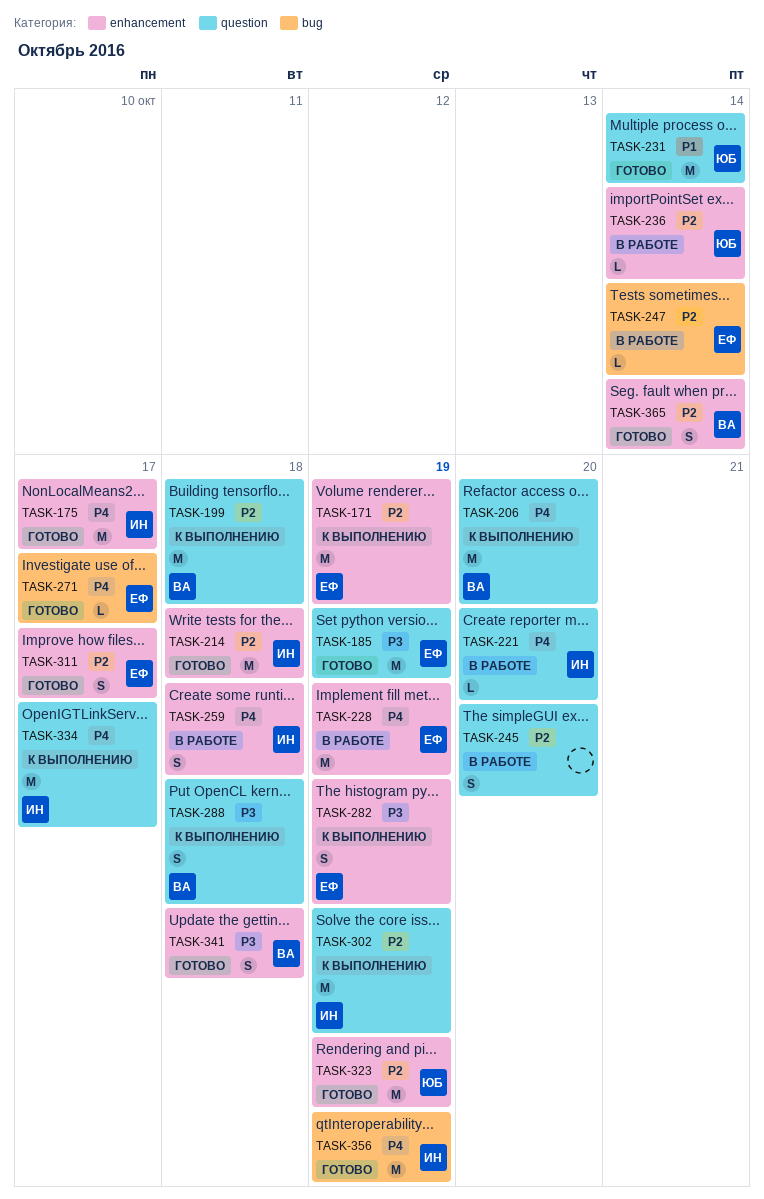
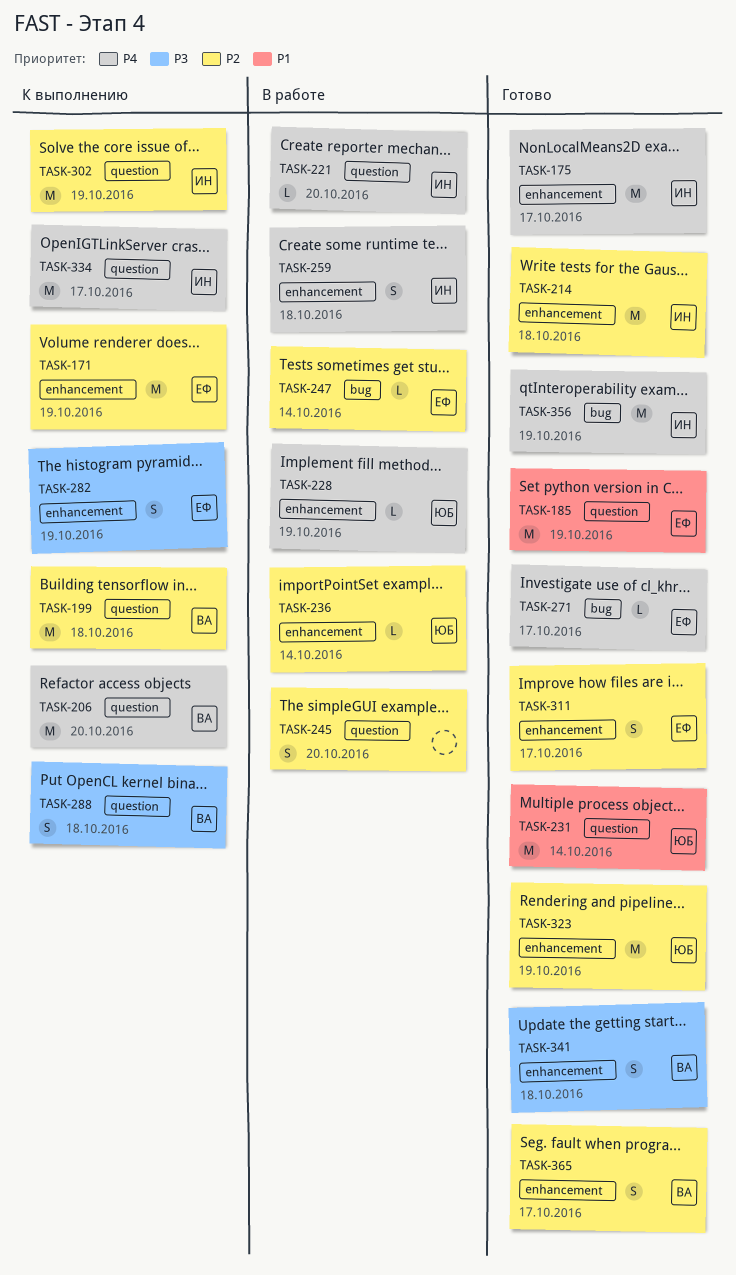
TASK-185, priority: P3 -> P1
TASK-228, owner: ЕФ -> ЮБ
TASK-228, estimate: M -> L
TASK-365, due: Oct 14 -> Oct 17

